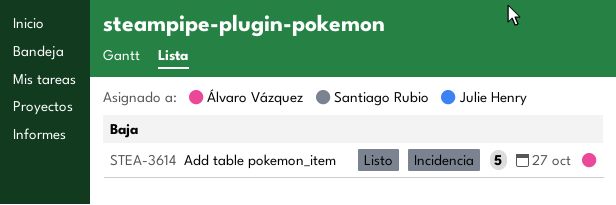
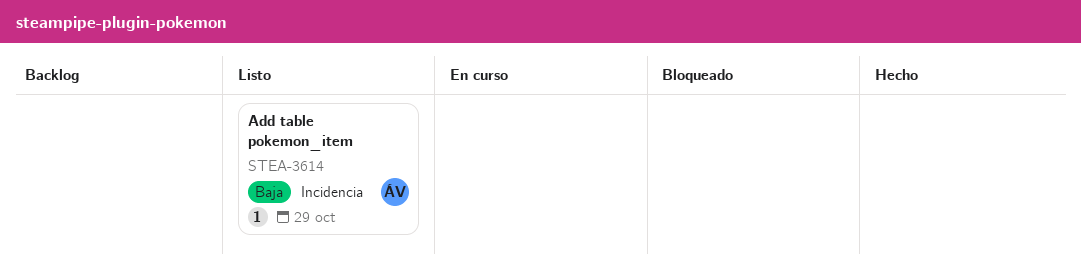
STEA-3614, estimate: 5 -> 1
STEA-3614, due: Oct 27 -> Oct 29

